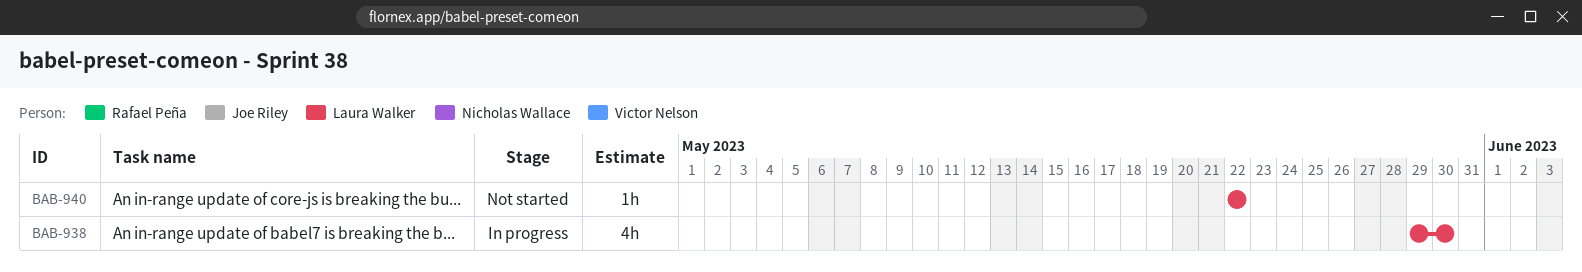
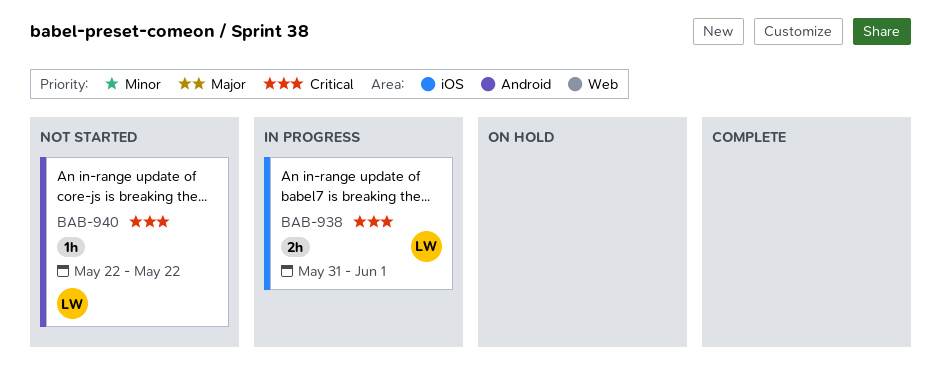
BAB-938, estimate: 4h -> 2h
BAB-938, start: May 29 -> May 31
BAB-938, due: May 30 -> Jun 1

